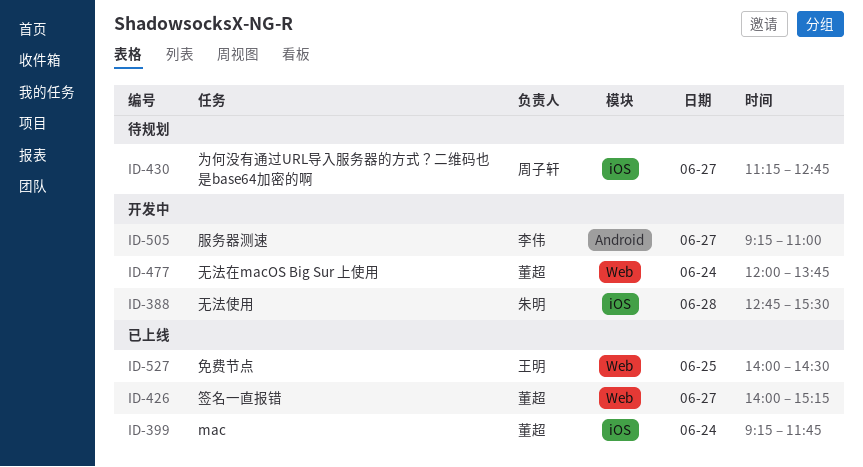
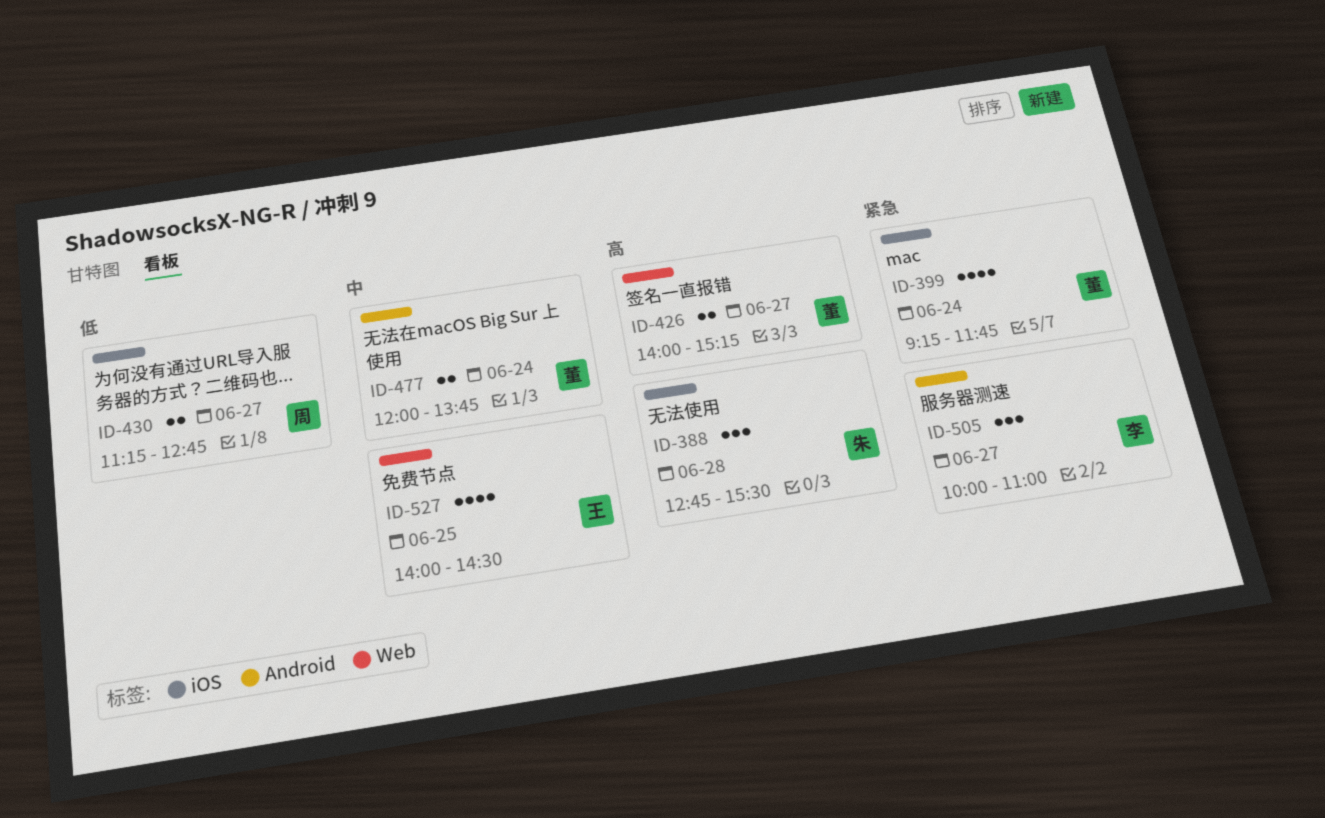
ID-477, label: Web -> Android
ID-505, begins: 09:15 -> 10:00

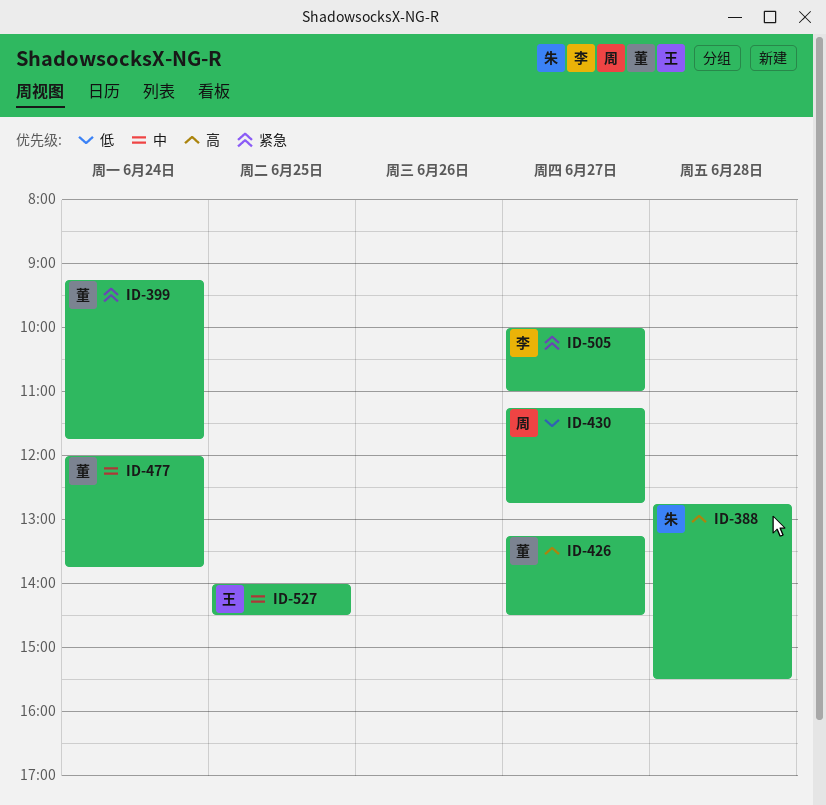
ID-426, begins: 14:00 -> 13:15
ID-426, ends: 15:15 -> 14:30

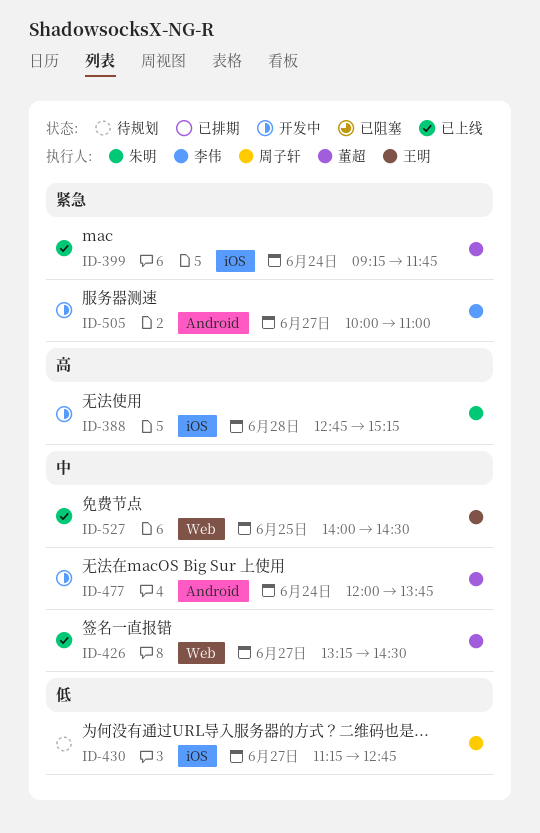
ID-388, ends: 15:30 -> 15:15
ID-426, priority: 高 -> 中

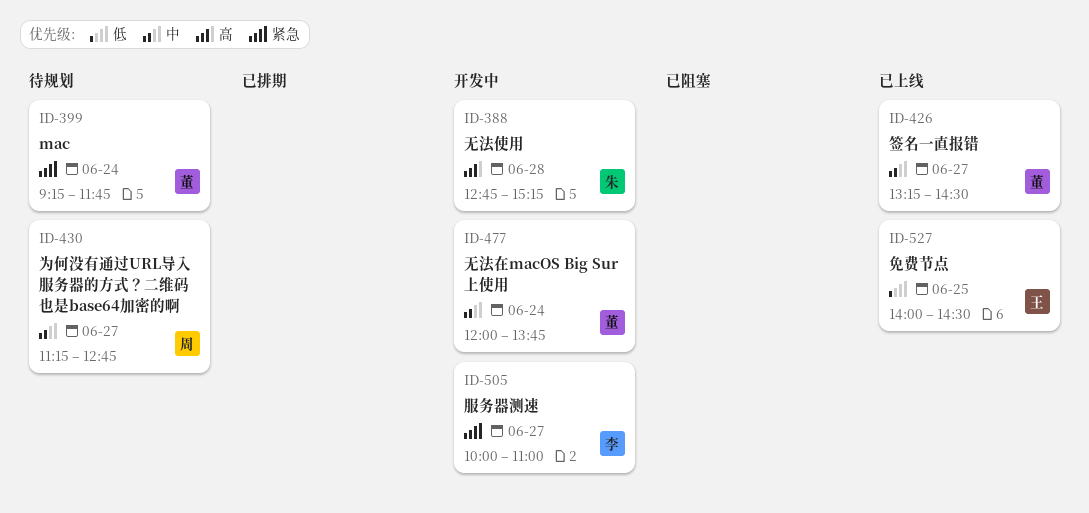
ID-399, status: 已上线 -> 待规划
ID-430, priority: 低 -> 中
ID-527, priority: 中 -> 低

